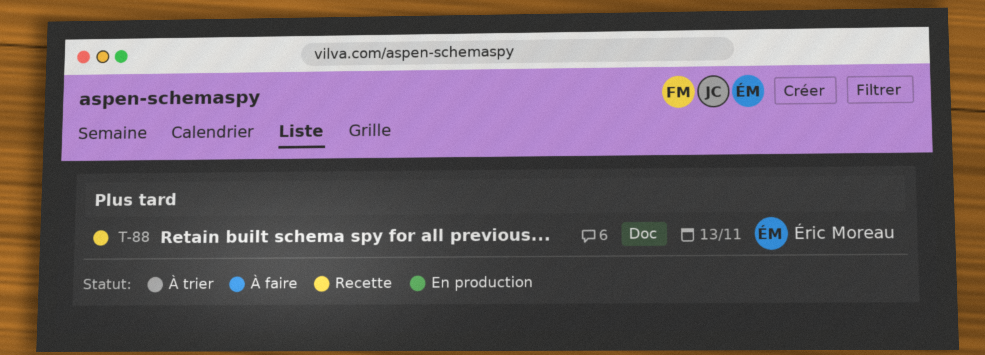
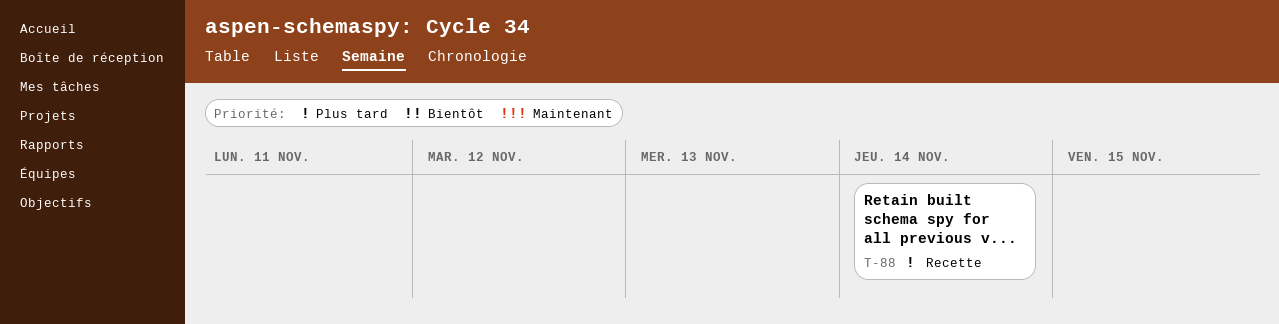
T-88, due: Nov 13 -> Nov 14

